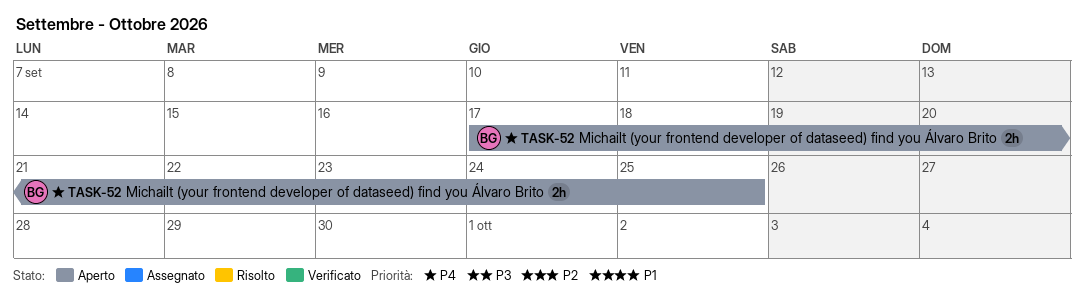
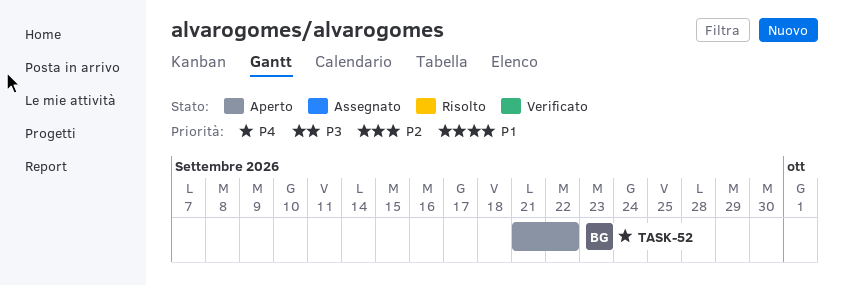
TASK-52, start: Sep 17 -> Sep 21
TASK-52, due: Sep 25 -> Sep 22

